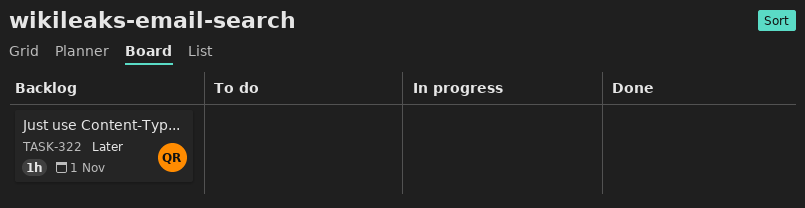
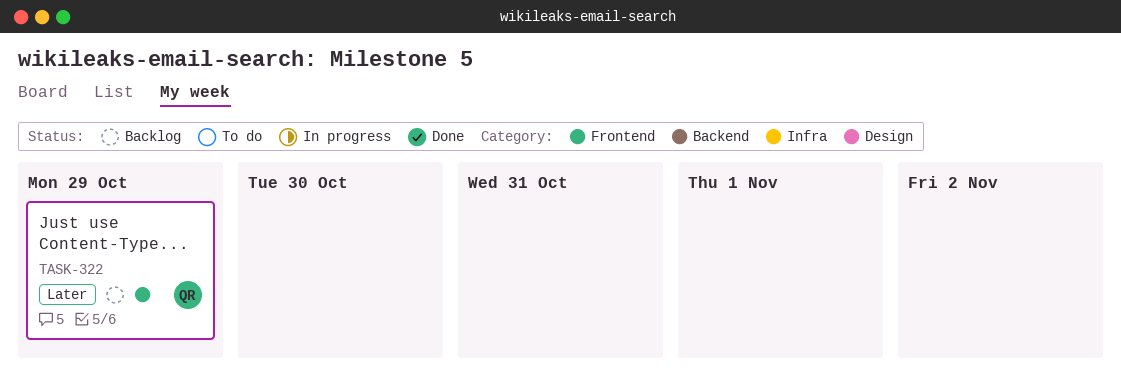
TASK-322, due: Nov 1 -> Oct 29

